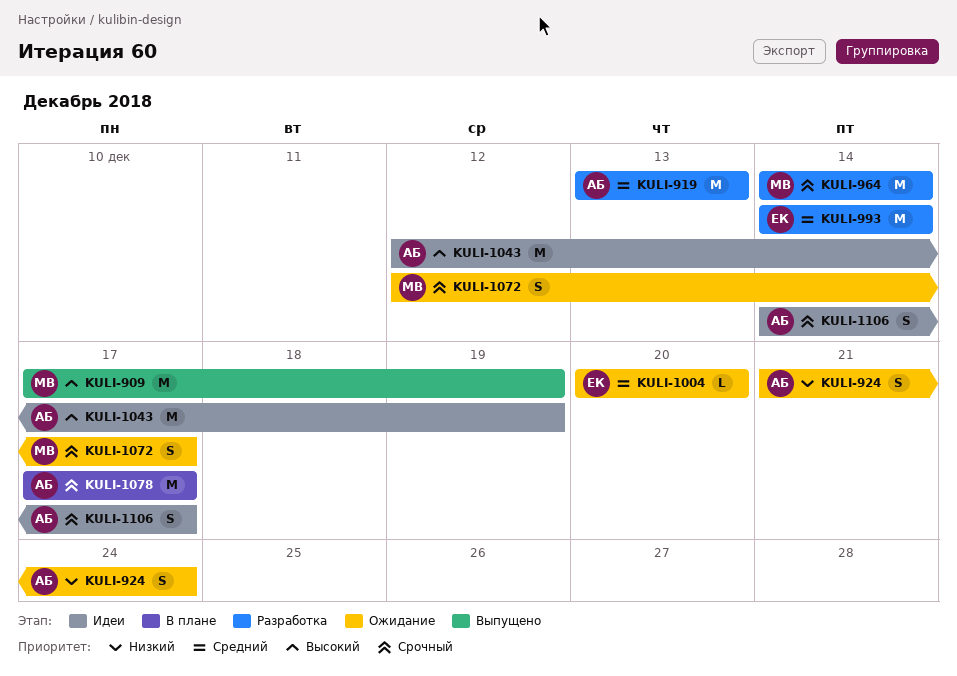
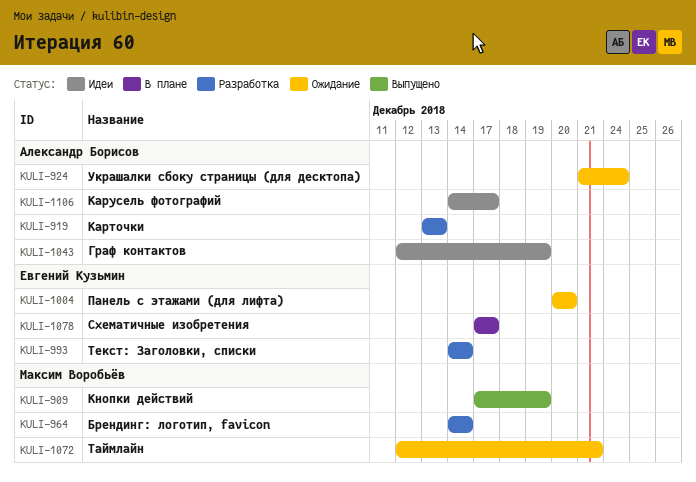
KULI-1072, due: Dec 17 -> Dec 21
KULI-1078, owner: Александр Борисов -> Евгений Кузьмин

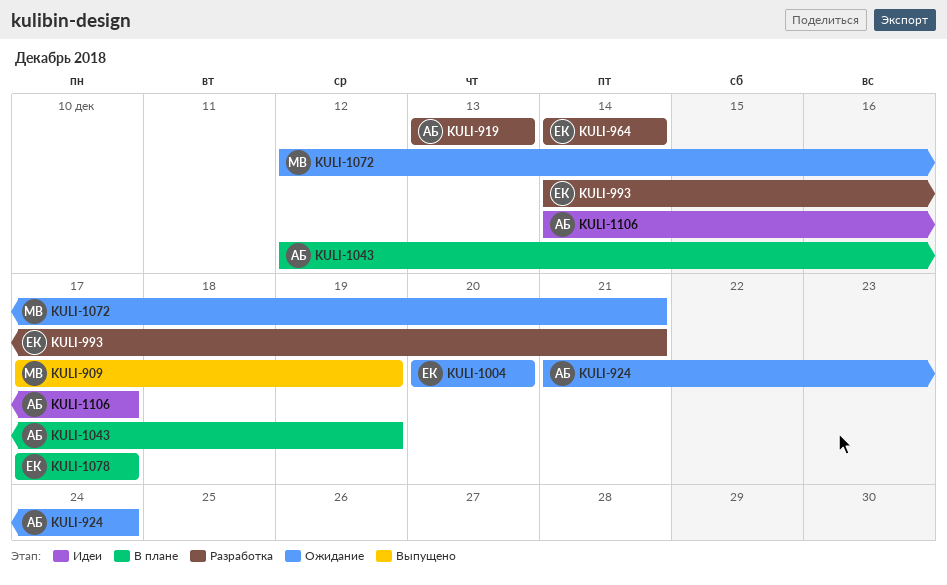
KULI-964, owner: Максим Воробьёв -> Евгений Кузьмин
KULI-993, due: Dec 14 -> Dec 21
KULI-1043, status: Идеи -> В плане

